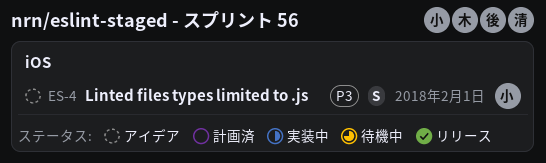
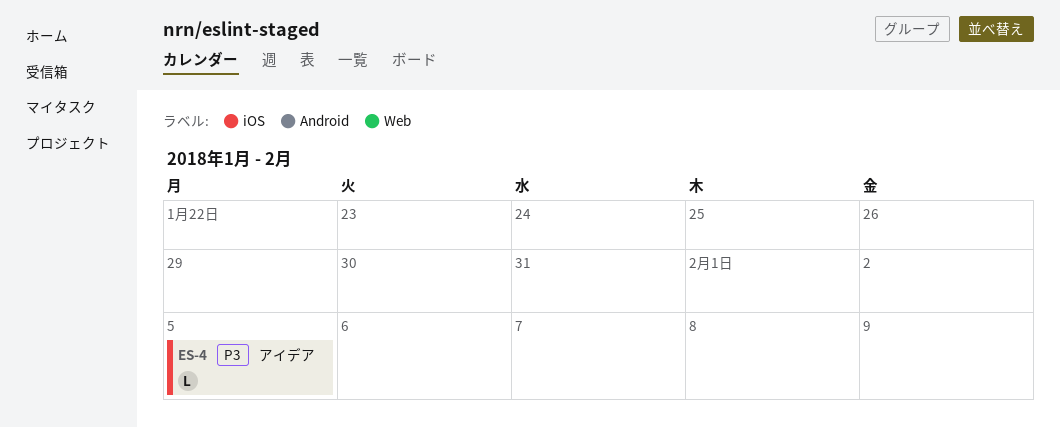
ES-4, estimate: S -> L
ES-4, due: Feb 1 -> Feb 5

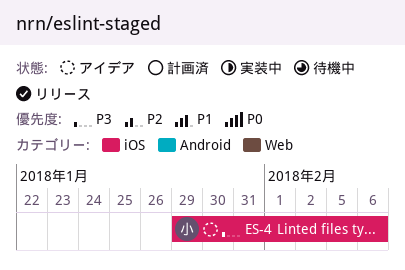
ES-4, due: Feb 5 -> Feb 6

